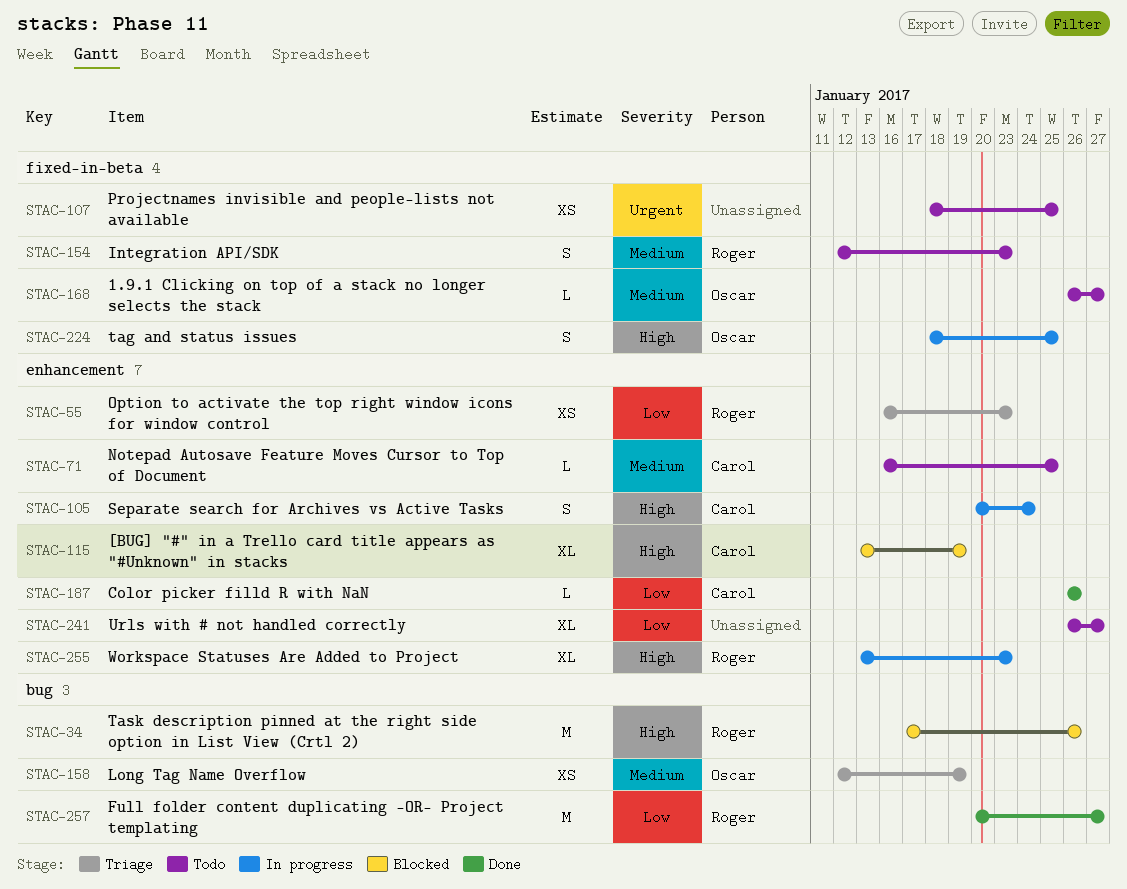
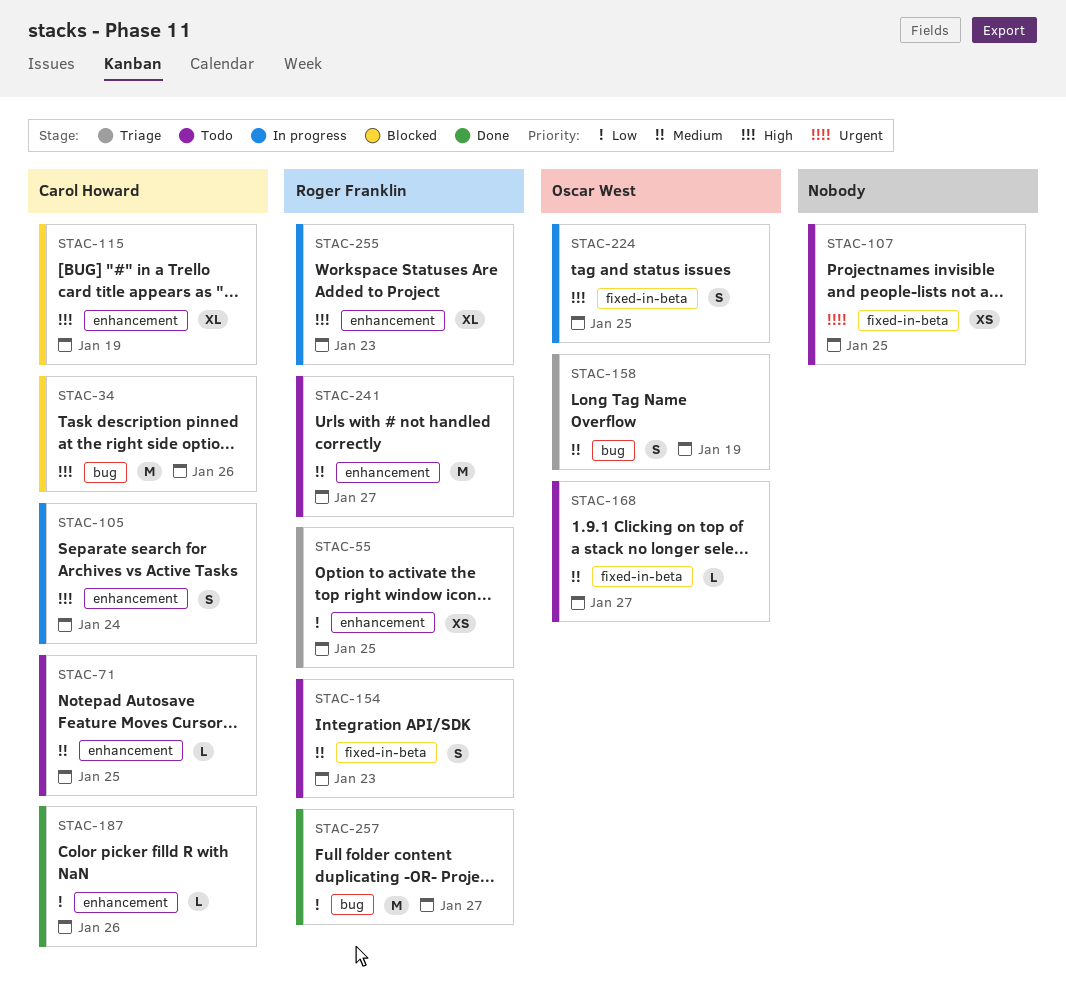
STAC-34, owner: Roger Franklin -> Carol Howard
STAC-55, due: Jan 23 -> Jan 25
STAC-158, estimate: XS -> S
STAC-241, owner: none -> Roger Franklin
STAC-241, priority: Low -> Medium
STAC-241, estimate: XL -> M

